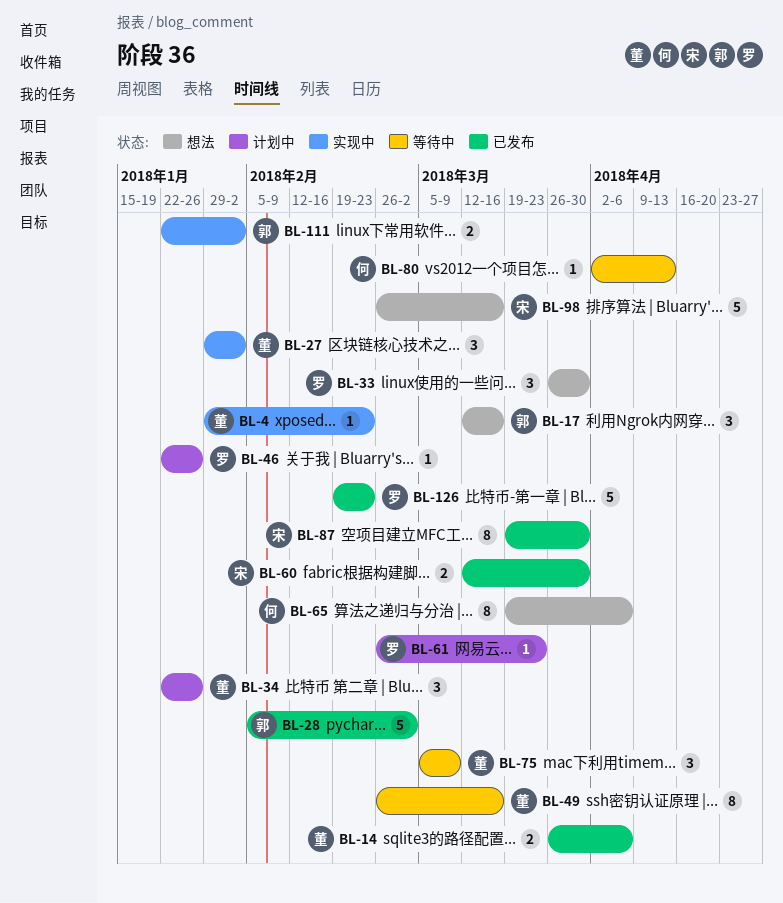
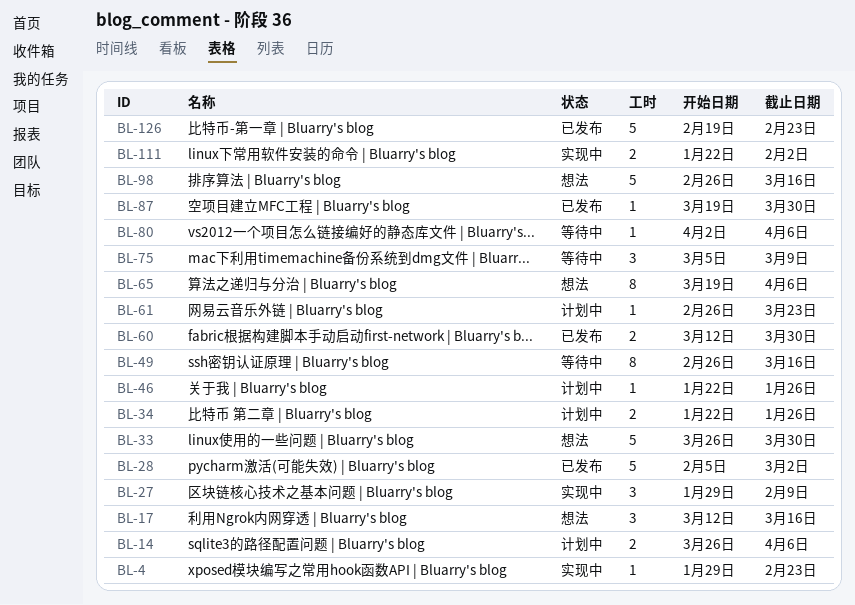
BL-14, status: 已发布 -> 计划中
BL-27, due: Feb 2 -> Feb 9
BL-33, estimate: 3 -> 5
BL-34, estimate: 3 -> 2
BL-80, due: Apr 13 -> Apr 6
BL-87, estimate: 8 -> 1

